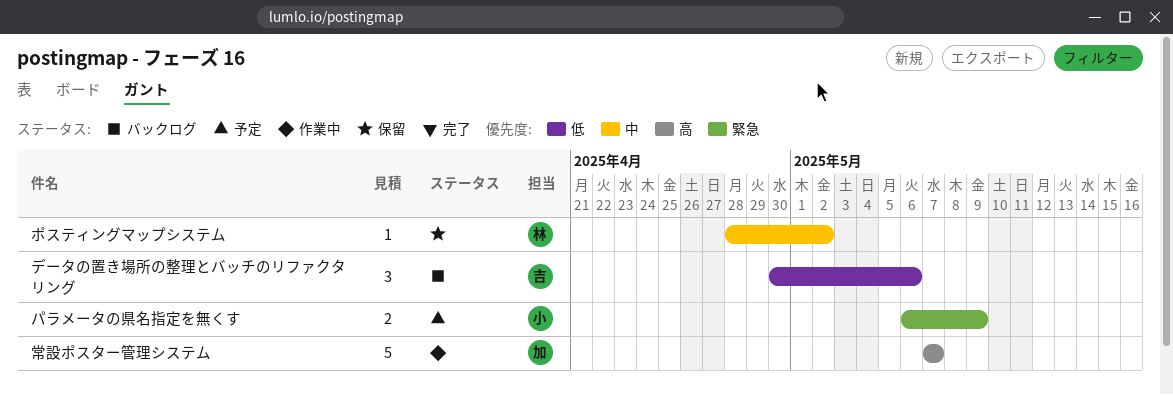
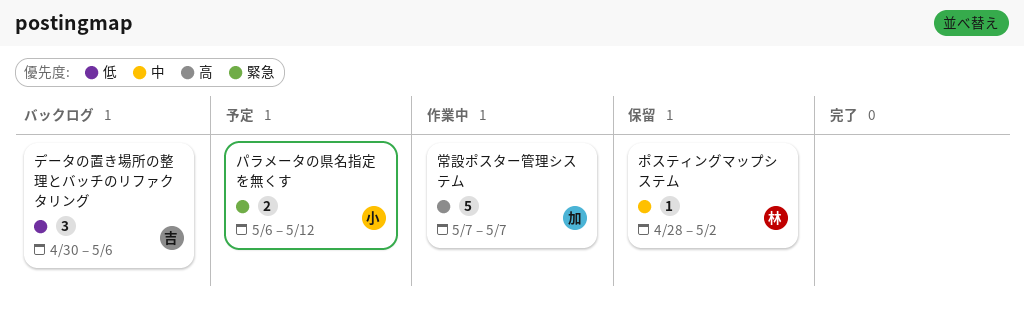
パラメータの県名指定を無くす, due: May 9 -> May 12

